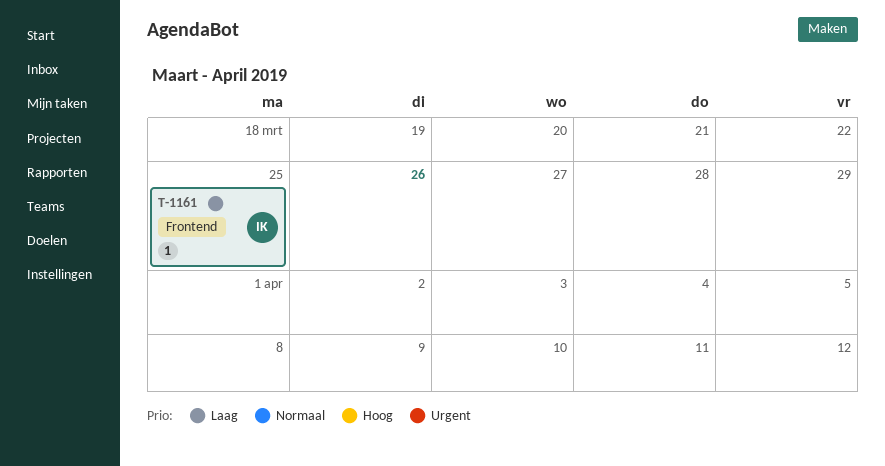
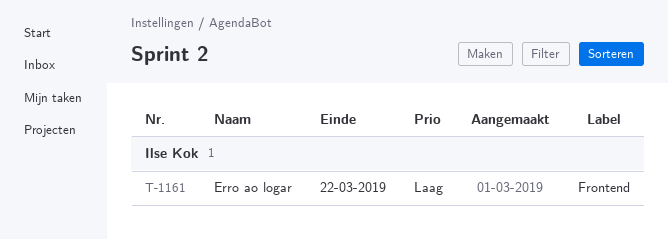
T-1161, due: Mar 25 -> Mar 22

